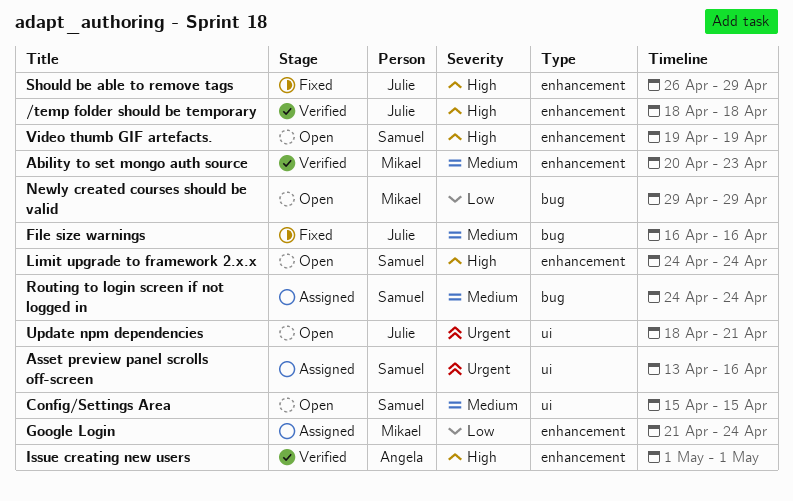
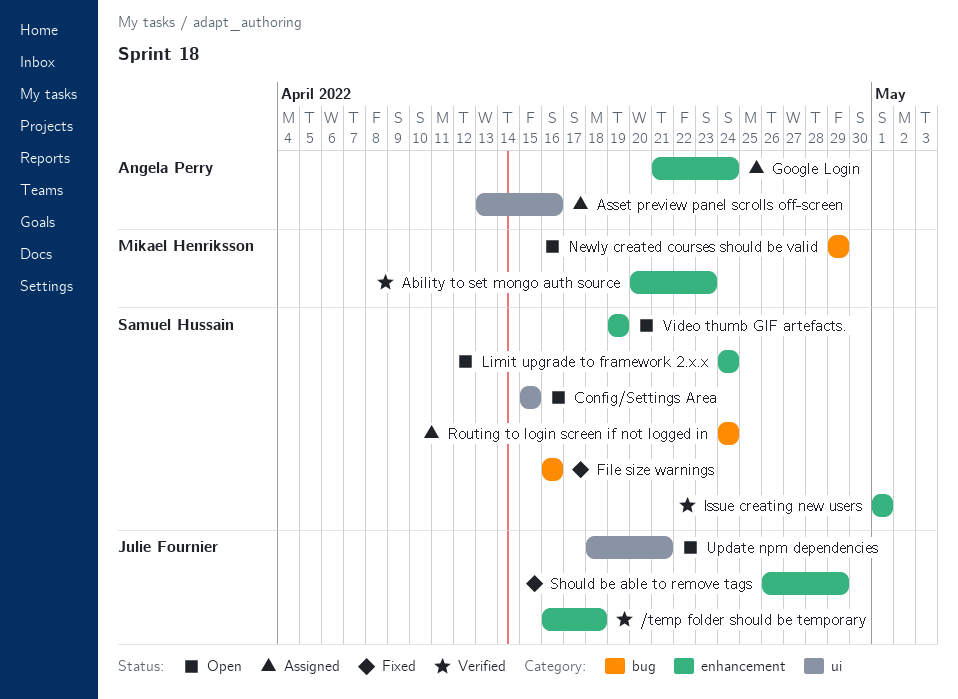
/temp folder should be temporary, start: Apr 18 -> Apr 16
Asset preview panel scrolls off-screen, owner: Samuel Hussain -> Angela Perry
File size warnings, owner: Julie Fournier -> Samuel Hussain
Google Login, owner: Mikael Henriksson -> Angela Perry
Issue creating new users, owner: Angela Perry -> Samuel Hussain

